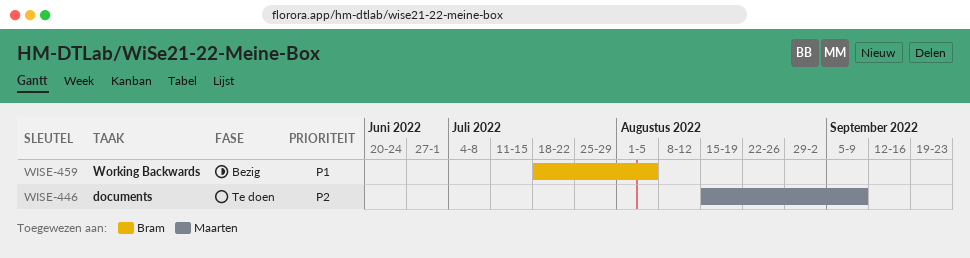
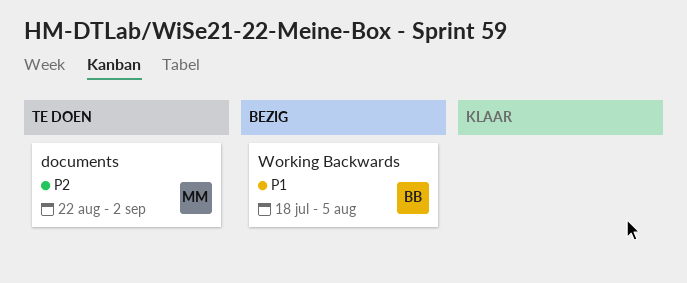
documents, start: Aug 15 -> Aug 22
documents, due: Sep 9 -> Sep 2

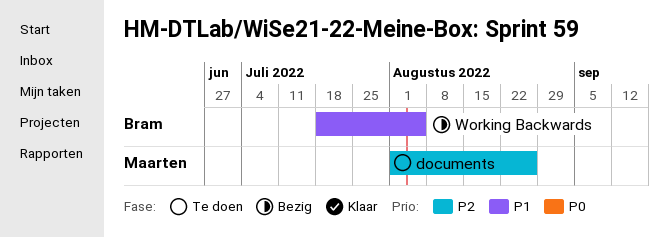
documents, start: Aug 22 -> Aug 1
documents, due: Sep 2 -> Aug 26

